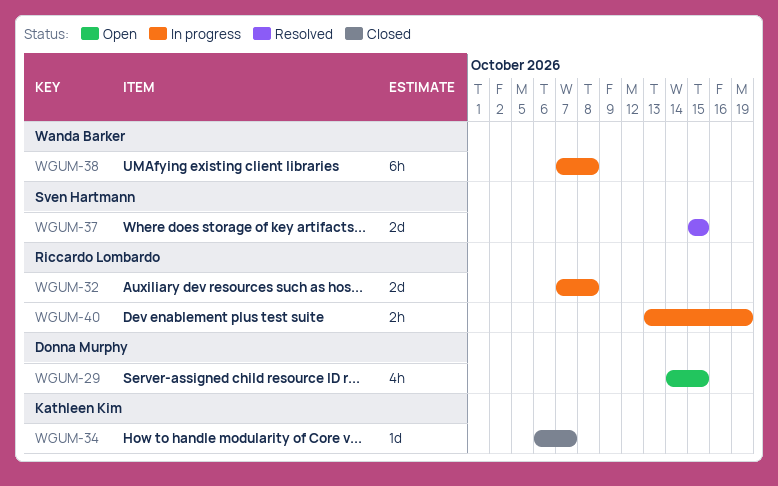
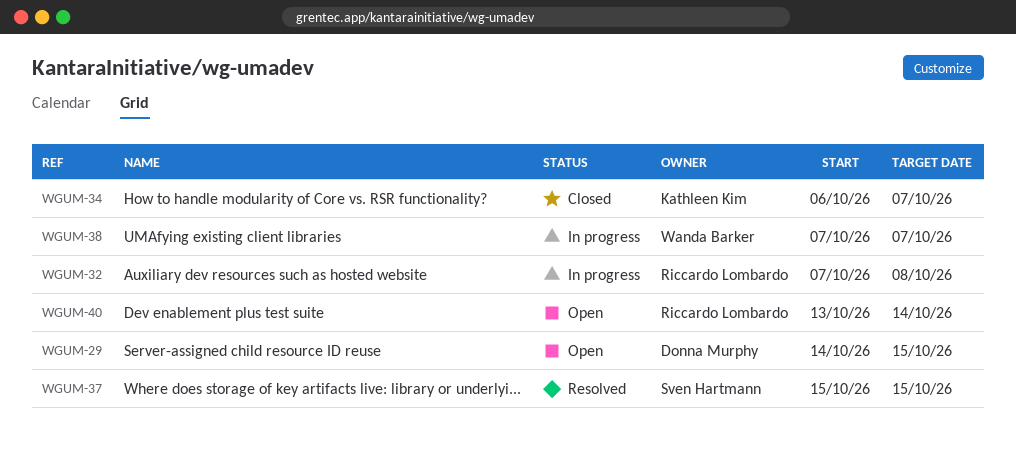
WGUM-38, due: Oct 8 -> Oct 7
WGUM-40, status: In progress -> Open
WGUM-40, due: Oct 19 -> Oct 14

